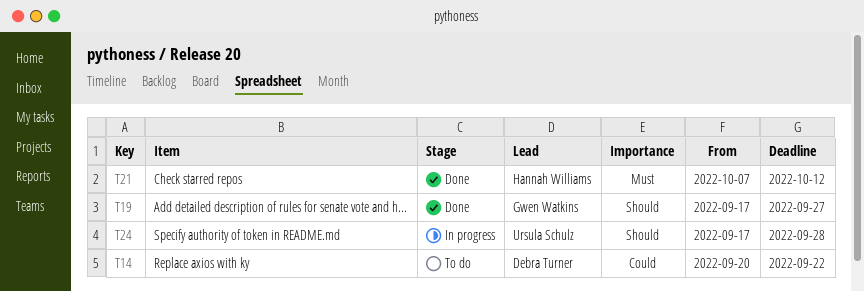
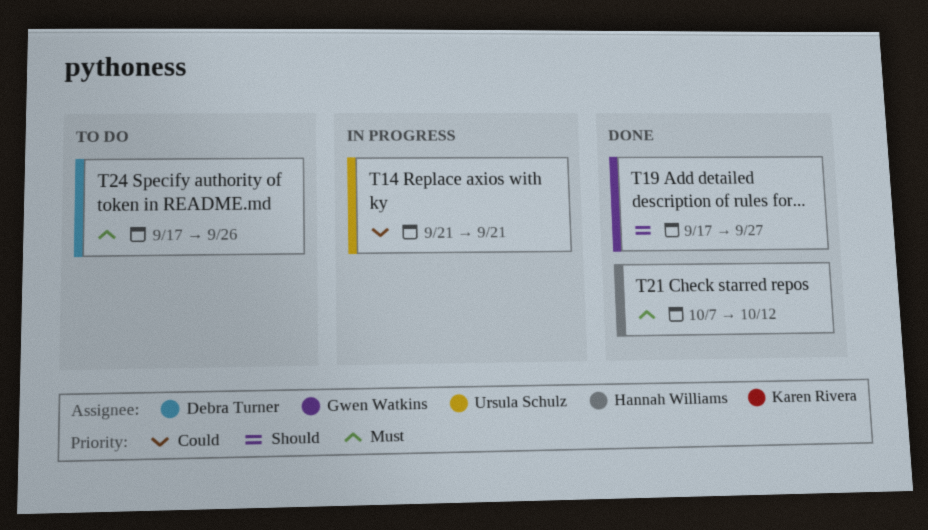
T14, status: To do -> In progress
T14, owner: Debra Turner -> Ursula Schulz
T14, start: Sep 20 -> Sep 21
T14, due: Sep 22 -> Sep 21
T24, status: In progress -> To do
T24, owner: Ursula Schulz -> Debra Turner
T24, priority: Should -> Must
T24, due: Sep 28 -> Sep 26

